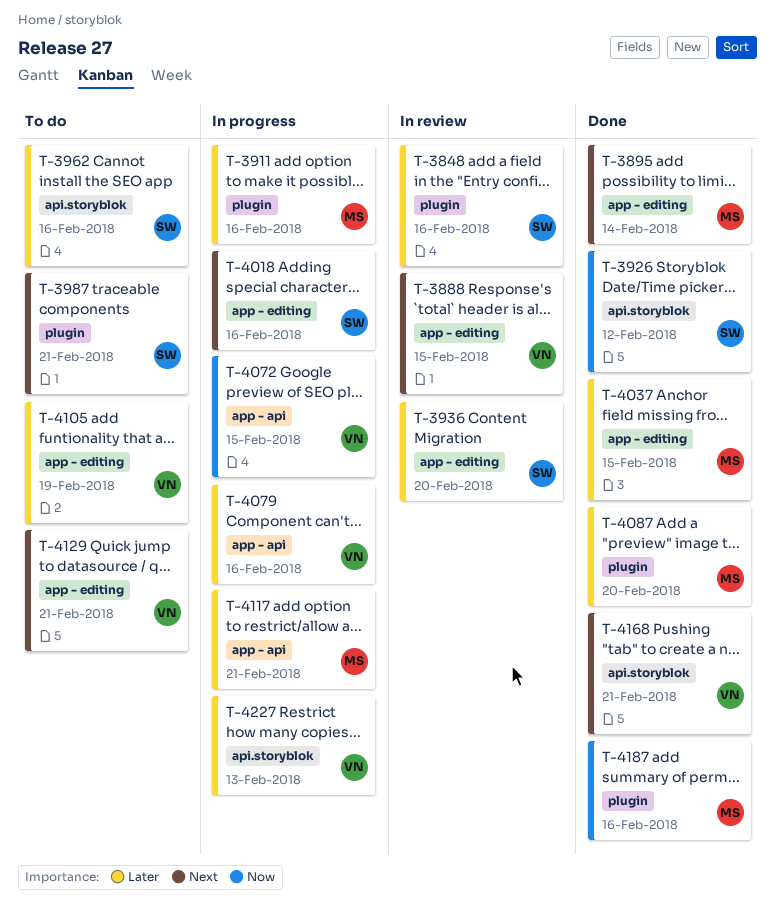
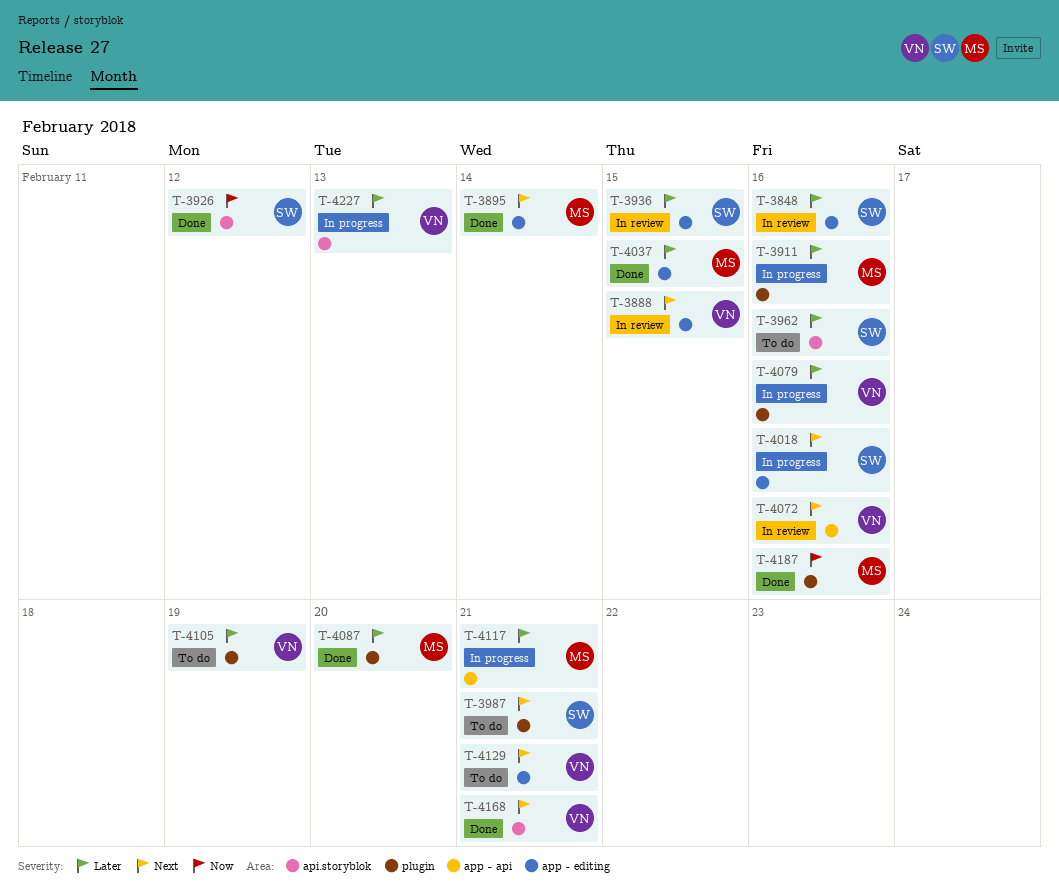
T-3848, label: plugin -> app - editing
T-3936, due: Feb 20 -> Feb 15
T-4072, status: In progress -> In review
T-4072, priority: Now -> Next
T-4072, due: Feb 15 -> Feb 16
T-4079, label: app - api -> plugin
T-4105, label: app - editing -> plugin

